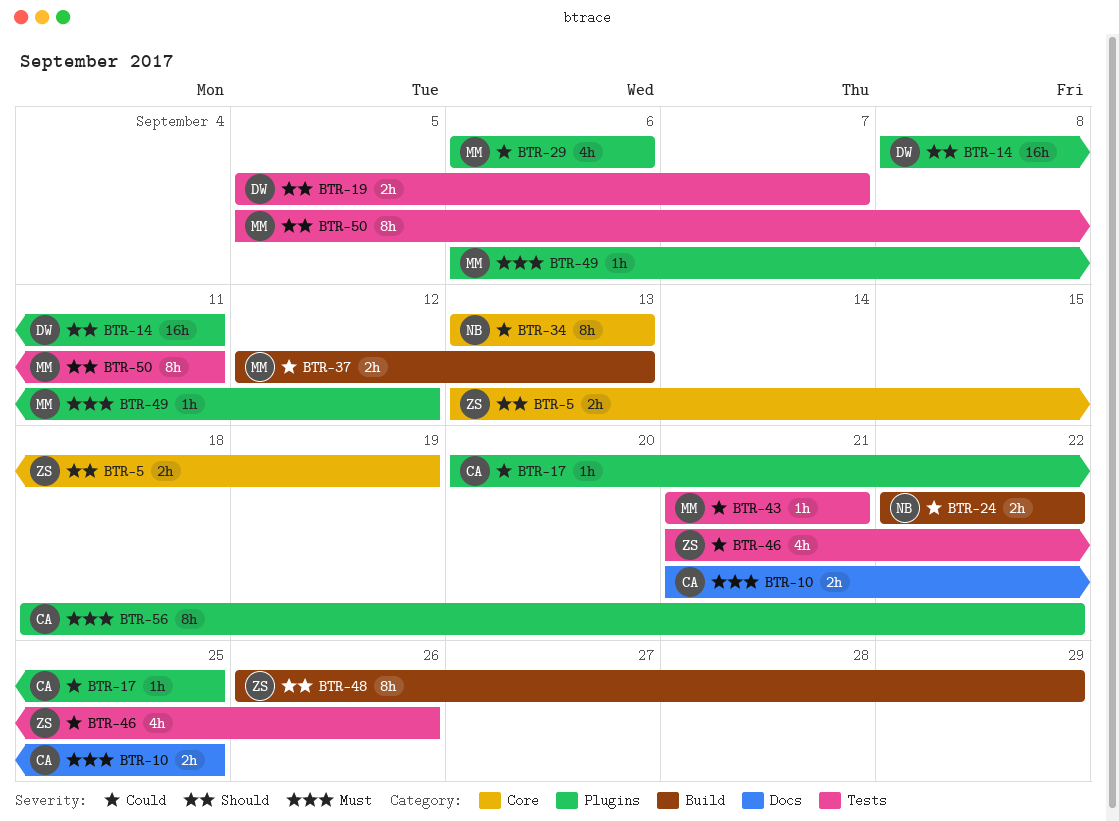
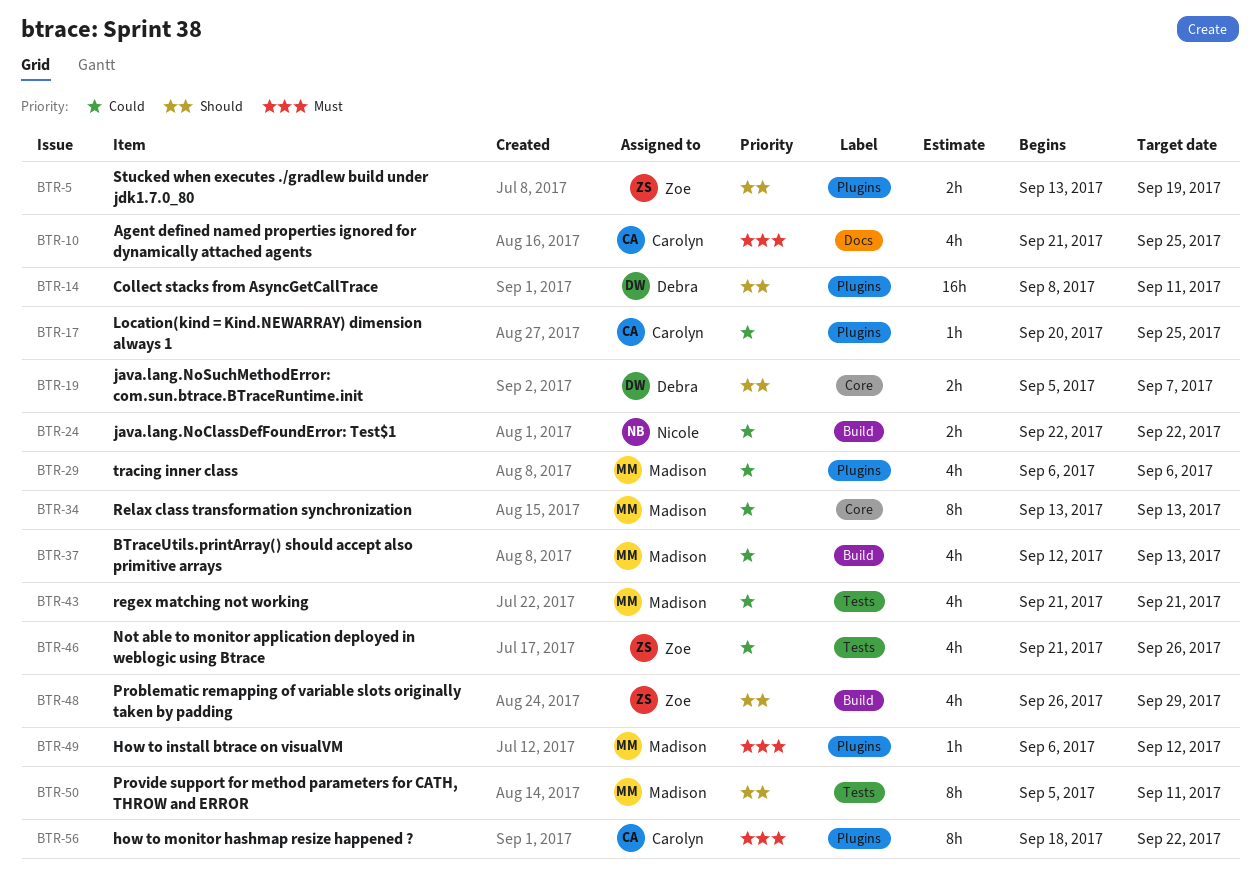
BTR-5, label: Core -> Plugins
BTR-10, estimate: 2h -> 4h
BTR-19, label: Tests -> Core
BTR-34, owner: Nicole -> Madison
BTR-37, estimate: 2h -> 4h
BTR-43, estimate: 1h -> 4h
BTR-48, estimate: 8h -> 4h

